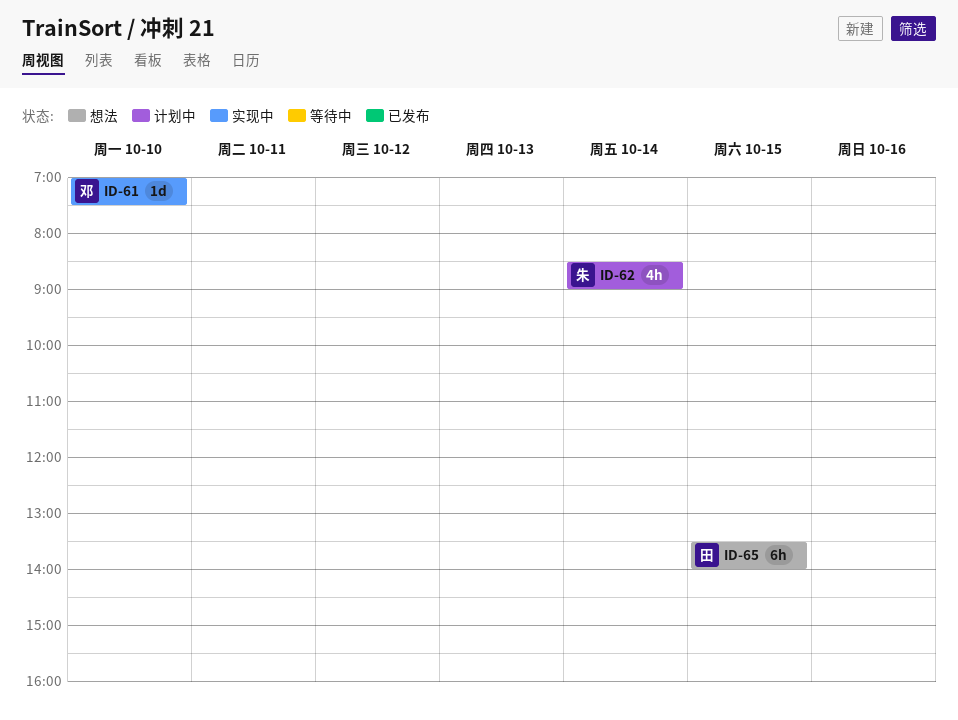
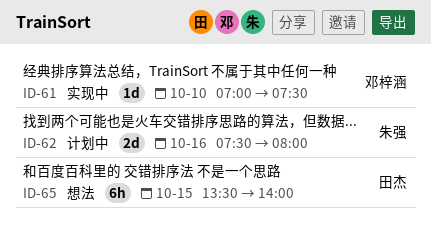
ID-62, estimate: 4h -> 2d
ID-62, day: Oct 14 -> Oct 16
ID-62, begins: 08:30 -> 07:30
ID-62, ends: 09:00 -> 08:00

